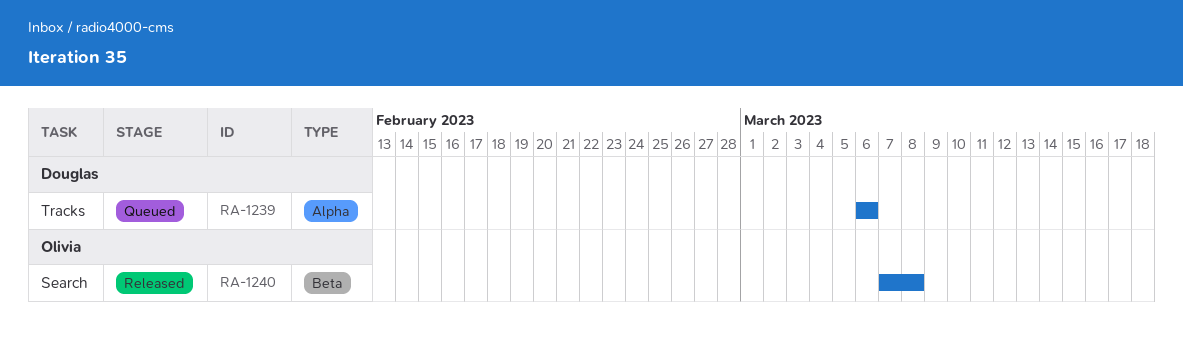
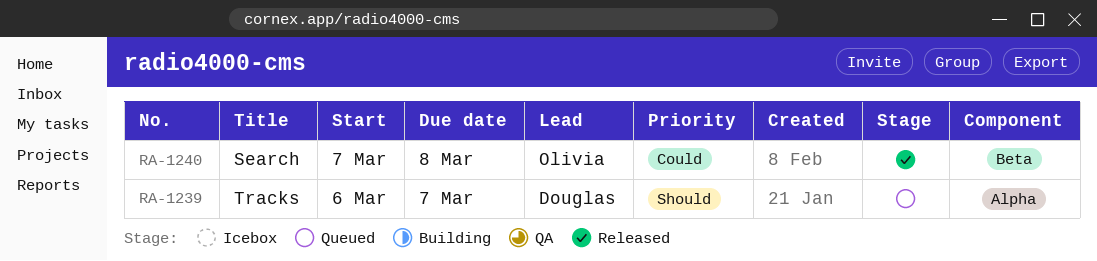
RA-1239, due: Mar 6 -> Mar 7

